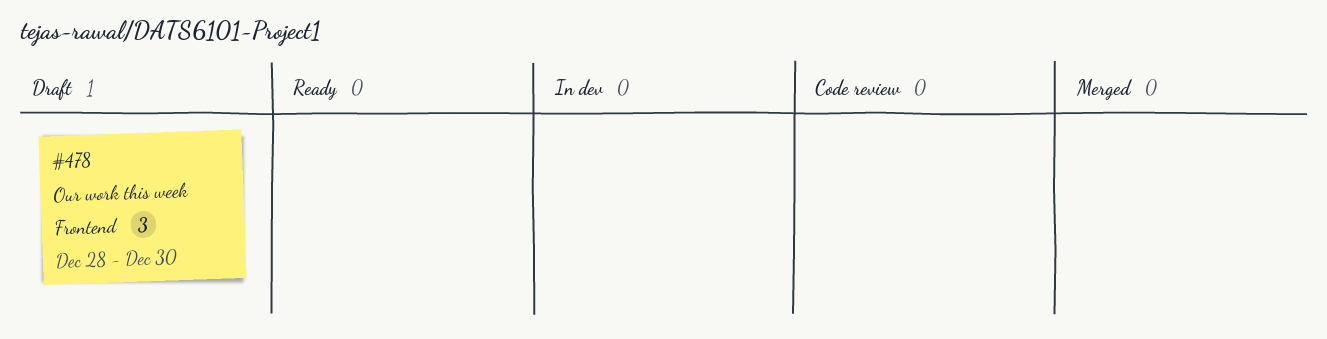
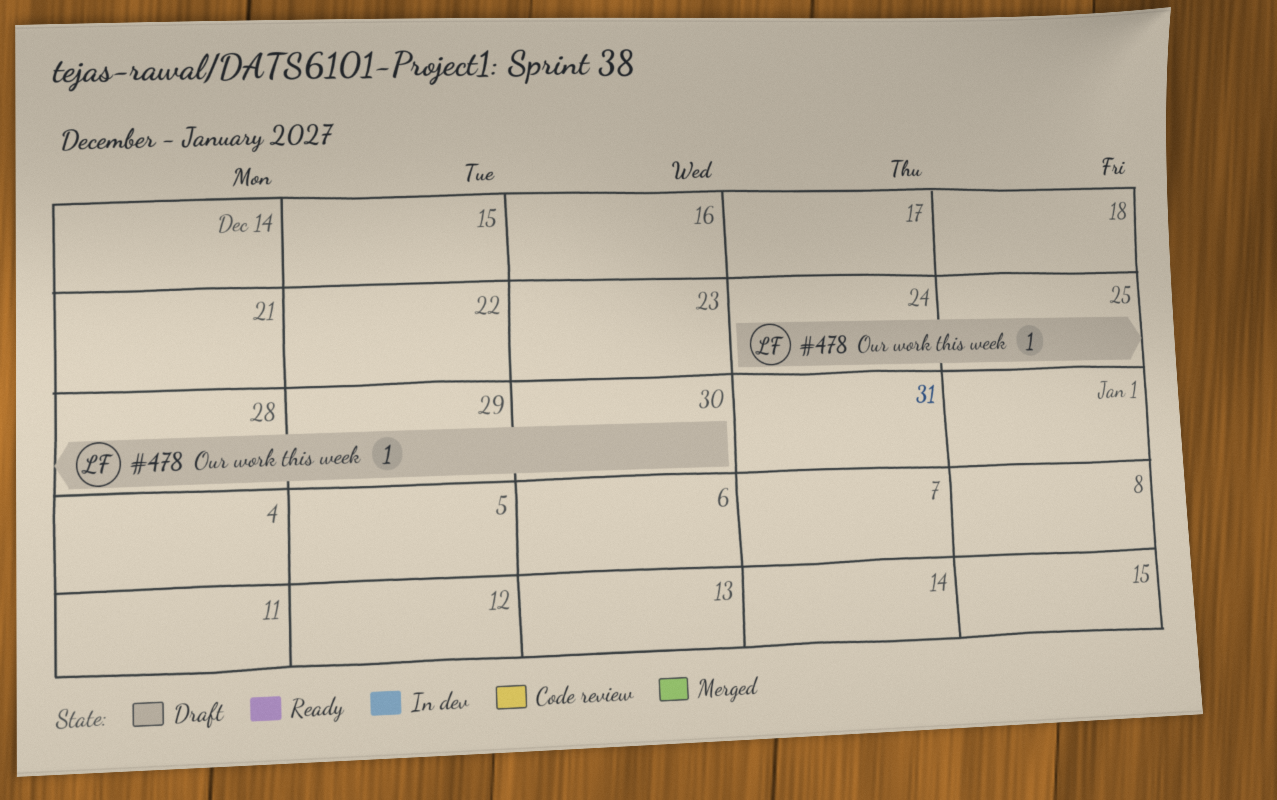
#478, estimate: 3 -> 1
#478, start: Dec 28 -> Dec 24

